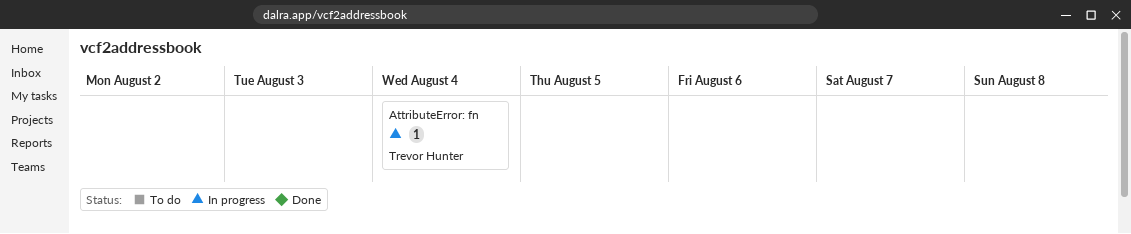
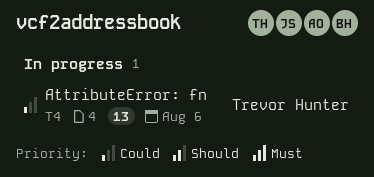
AttributeError: fn, estimate: 1 -> 13
AttributeError: fn, due: Aug 4 -> Aug 6

